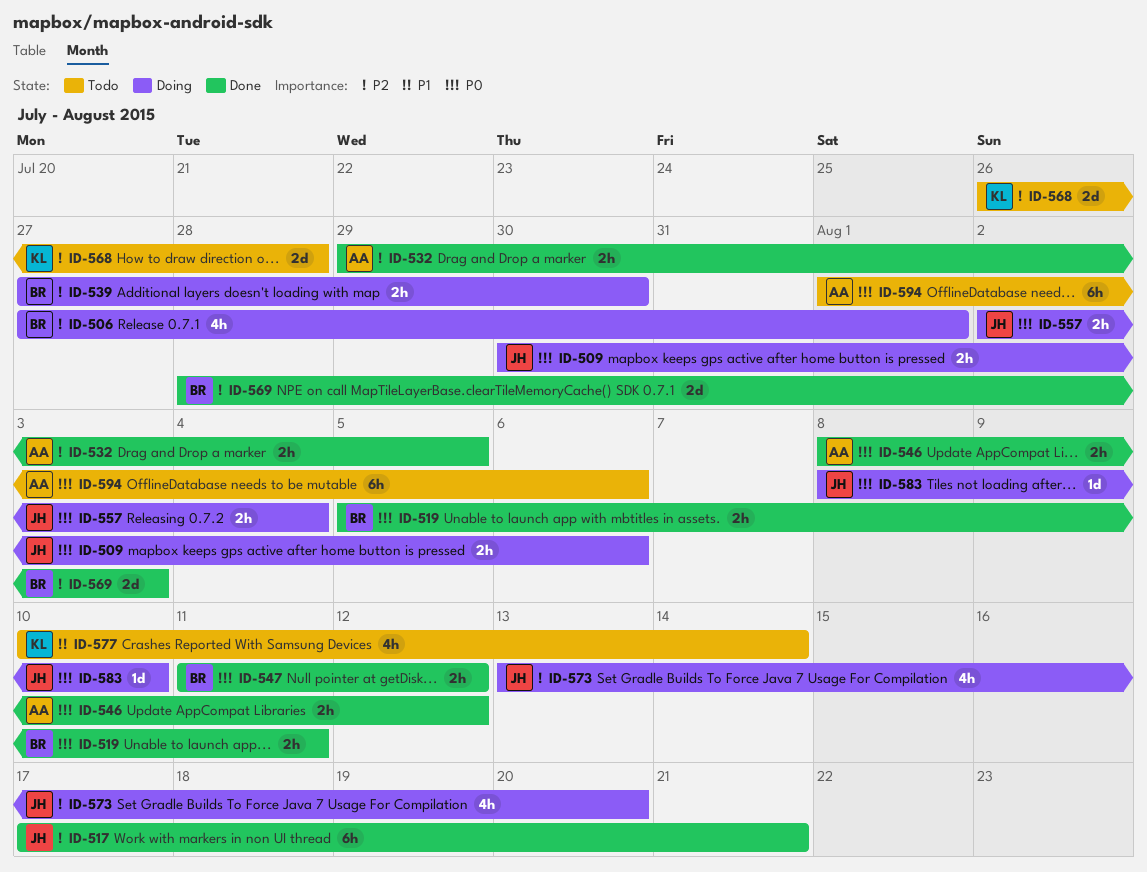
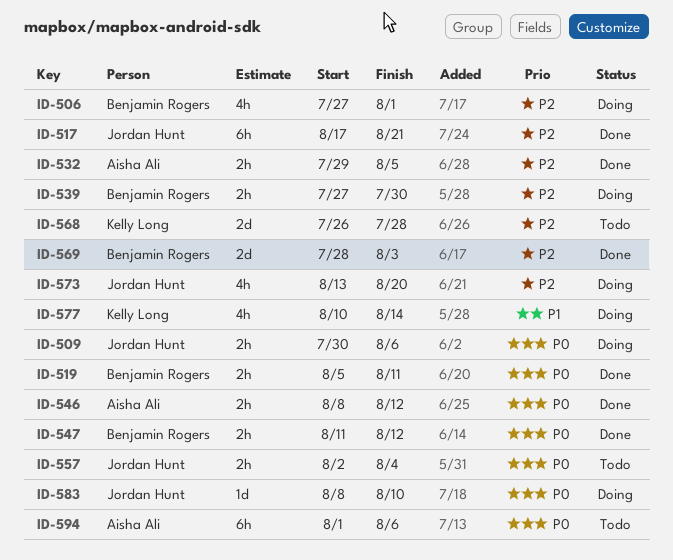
ID-557, status: Doing -> Todo
ID-577, status: Todo -> Doing

